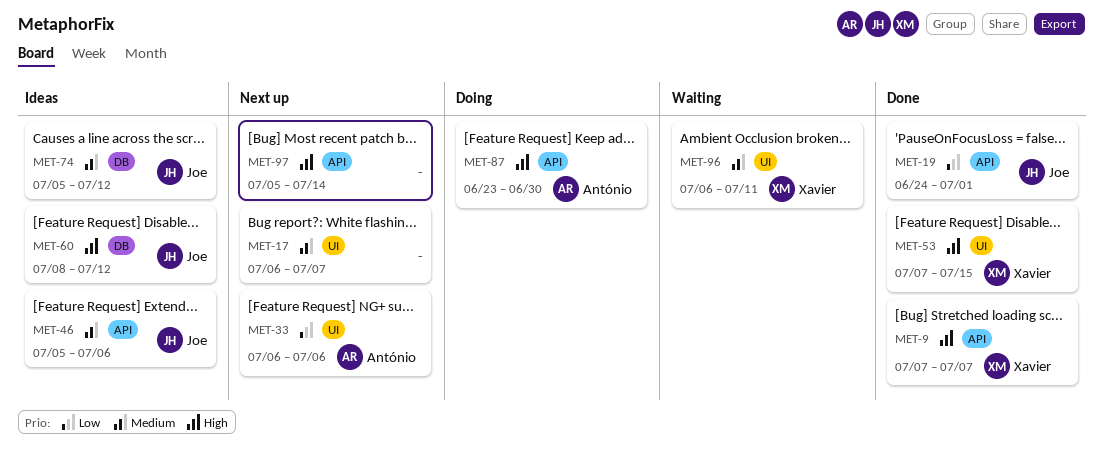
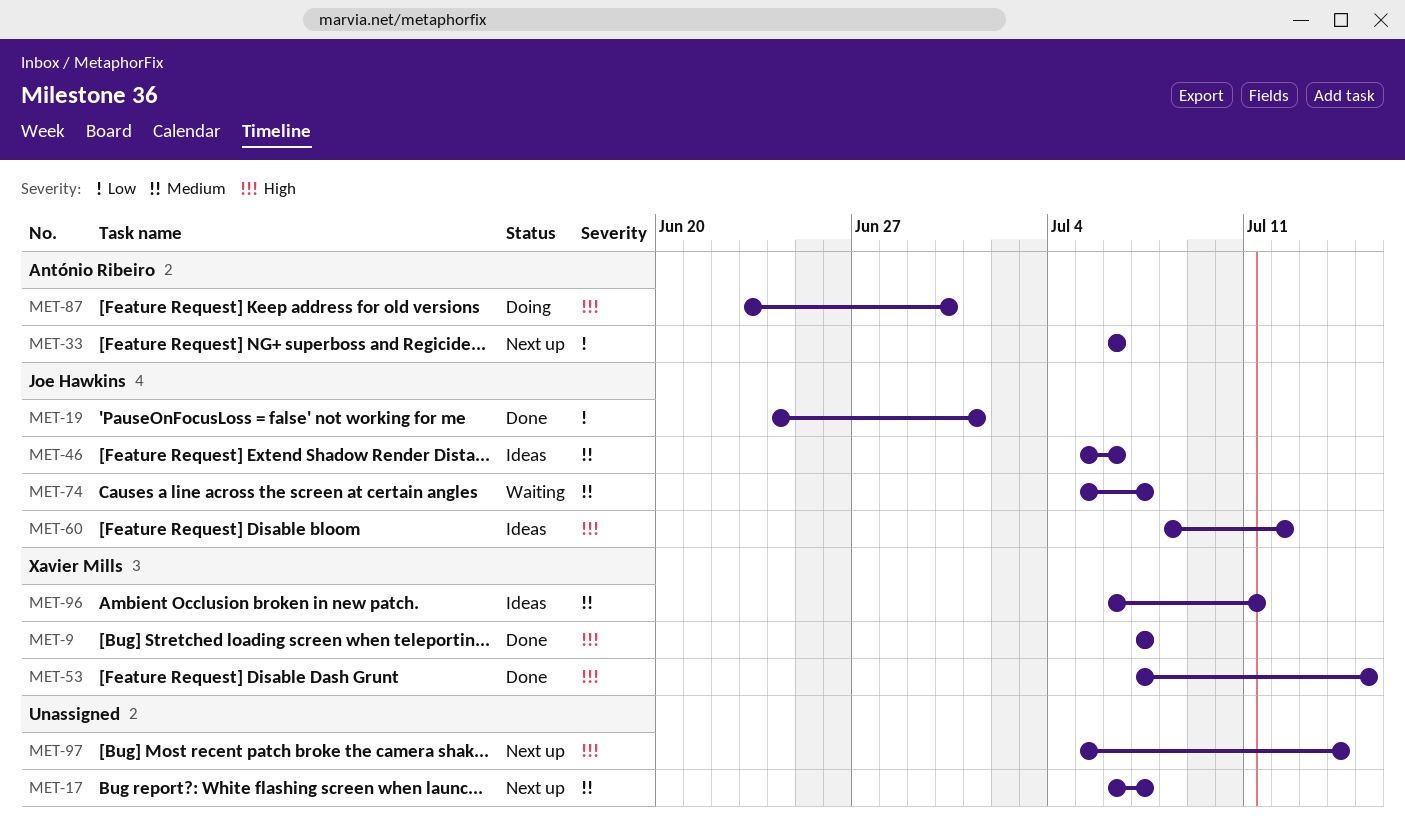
MET-74, status: Ideas -> Waiting
MET-74, due: Jul 12 -> Jul 7
MET-96, status: Waiting -> Ideas

